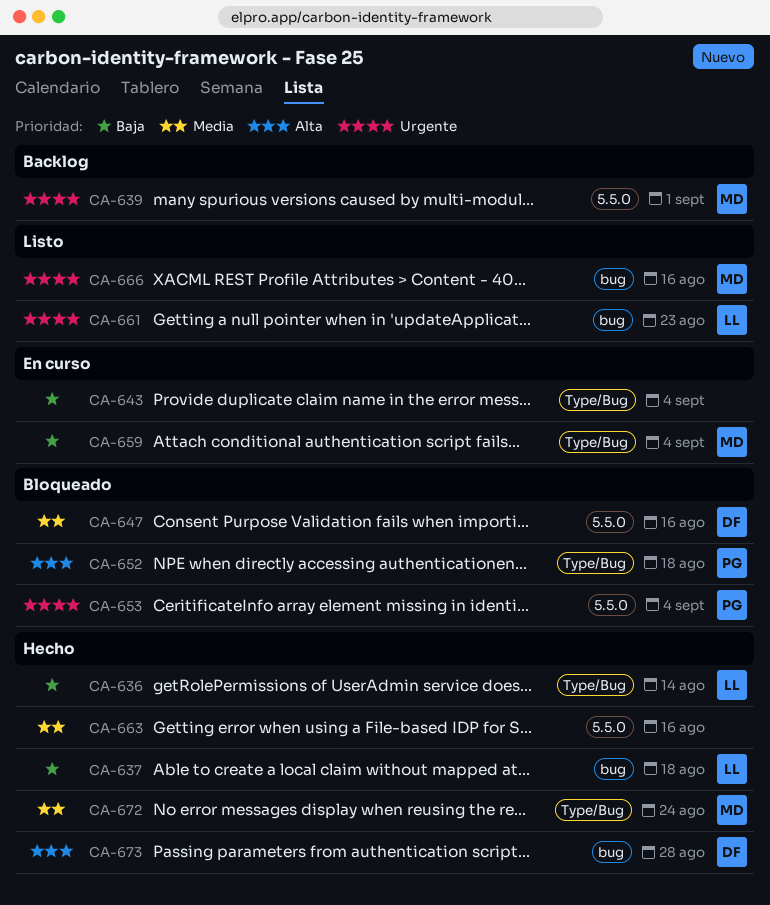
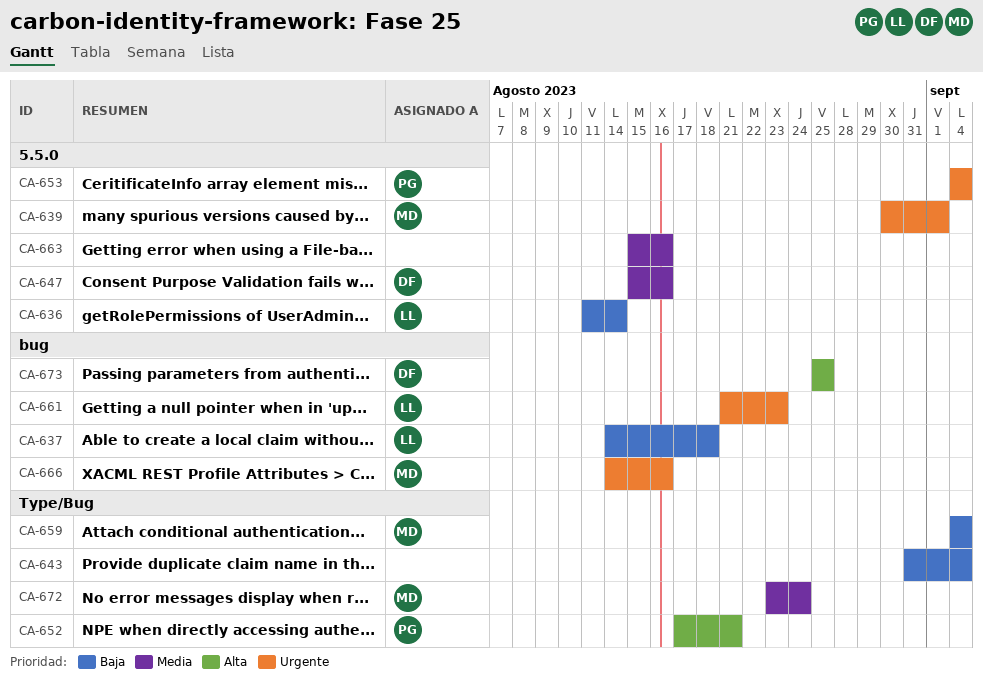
CA-636, label: Type/Bug -> 5.5.0
CA-652, due: Aug 18 -> Aug 21
CA-673, due: Aug 28 -> Aug 25

